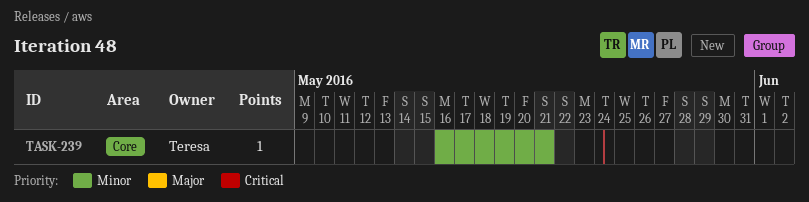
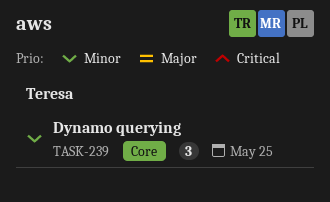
TASK-239, estimate: 1 -> 3
TASK-239, due: May 21 -> May 25

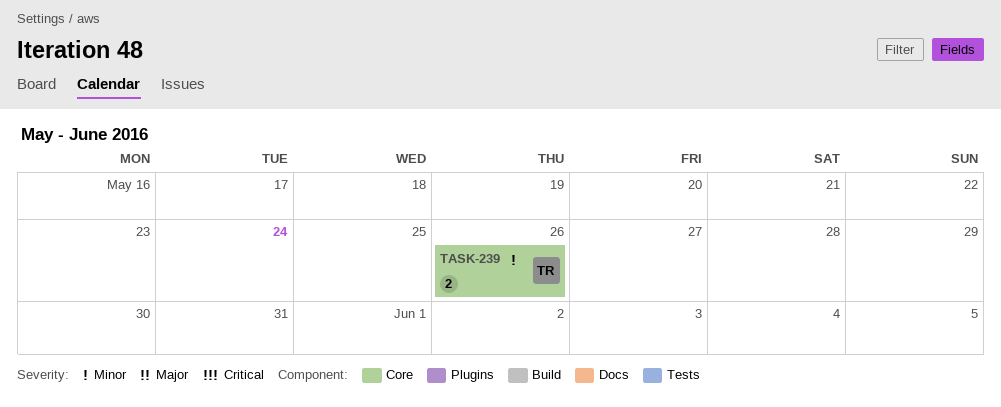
TASK-239, estimate: 3 -> 2
TASK-239, due: May 25 -> May 26

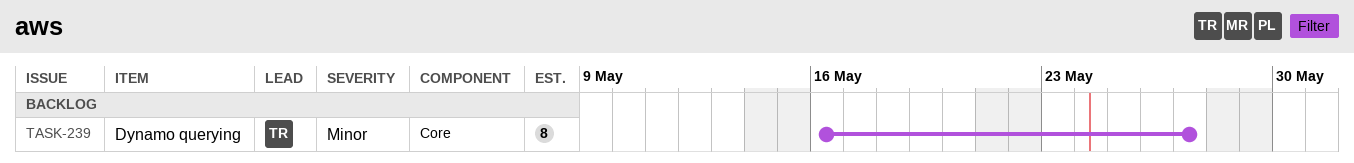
TASK-239, estimate: 2 -> 8
TASK-239, due: May 26 -> May 27

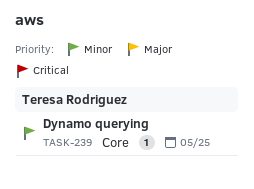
TASK-239, estimate: 8 -> 1
TASK-239, due: May 27 -> May 25

